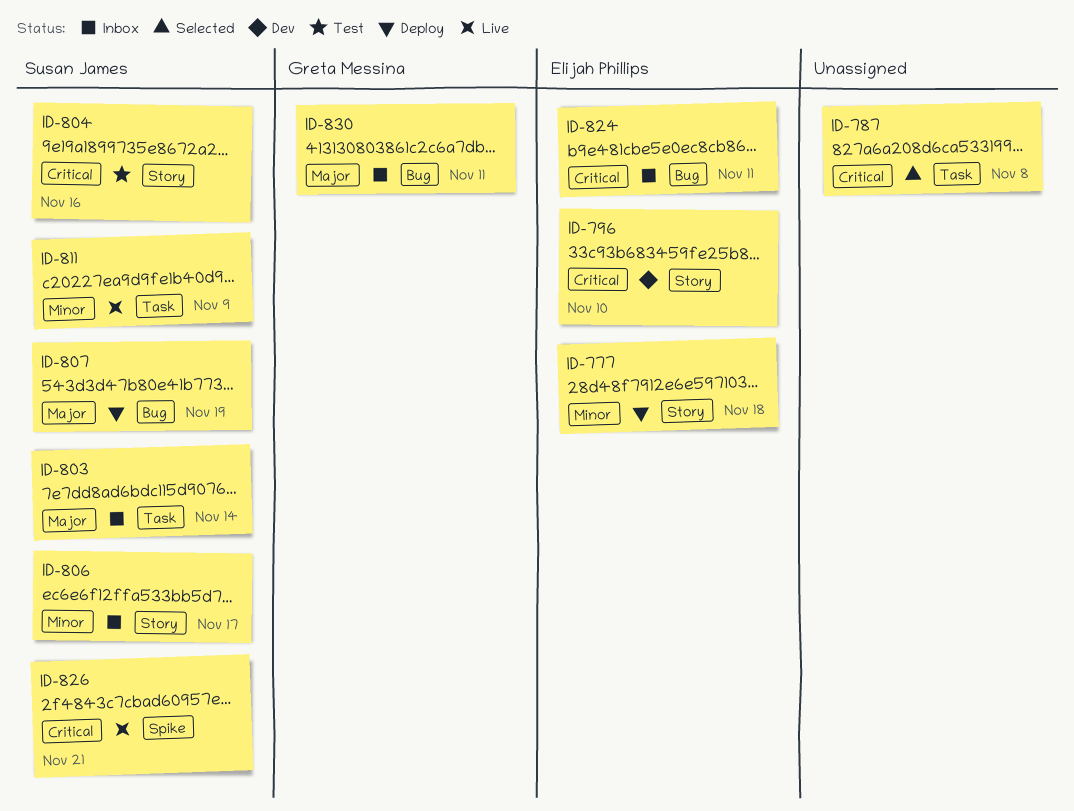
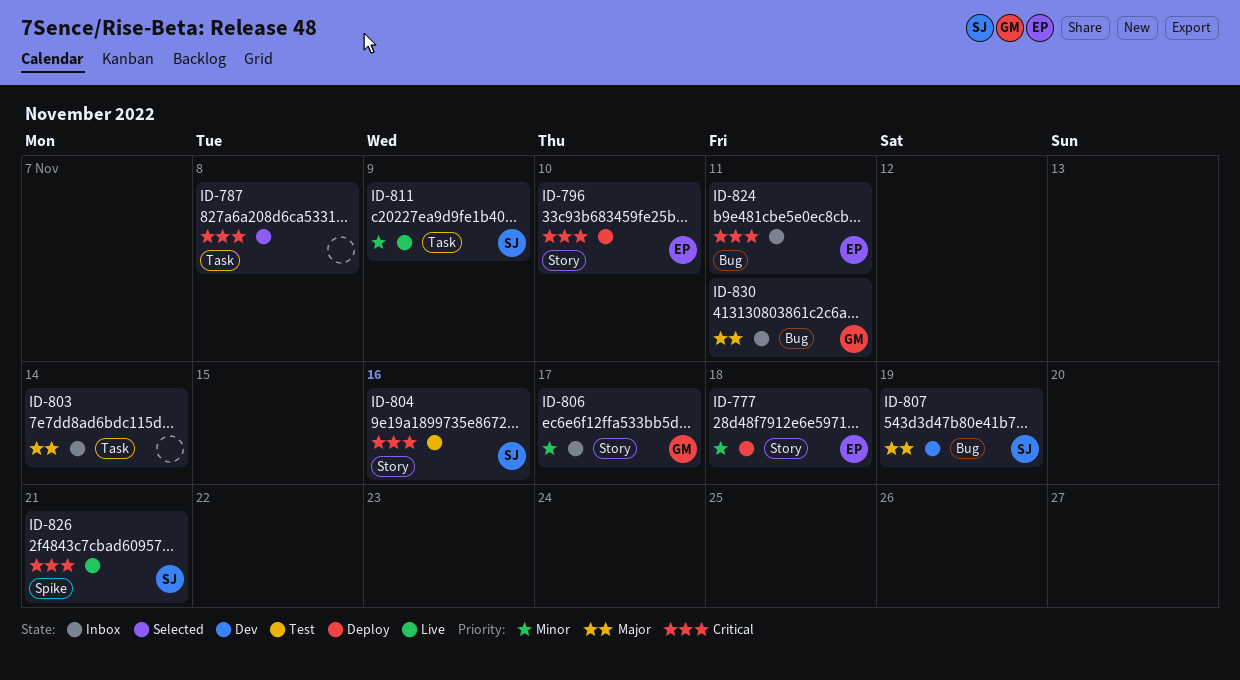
ID-796, status: Dev -> Deploy
ID-803, owner: Susan James -> none
ID-806, owner: Susan James -> Greta Messina
ID-807, status: Deploy -> Dev

